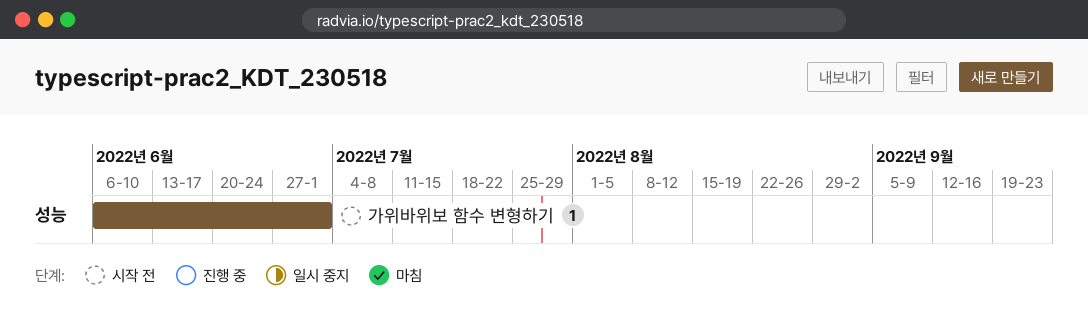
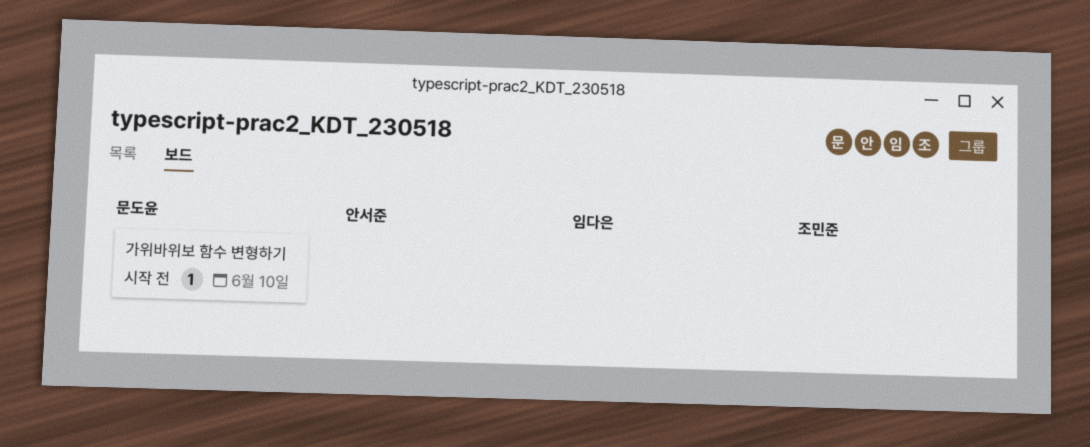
가위바위보 함수 변형하기, due: Jul 1 -> Jun 10

